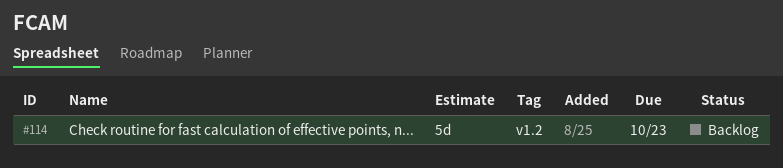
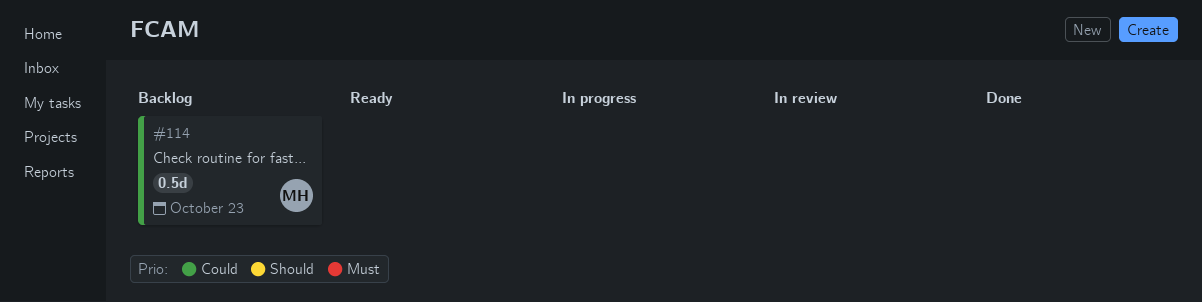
#114, estimate: 5d -> 0.5d

